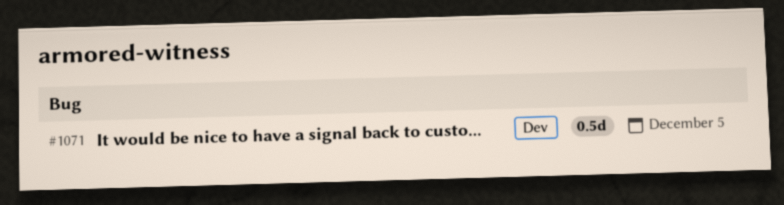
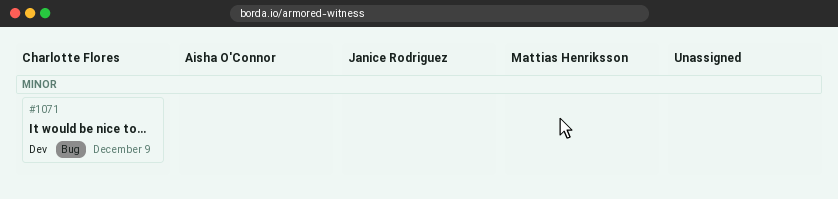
#1071, due: Dec 5 -> Dec 9

